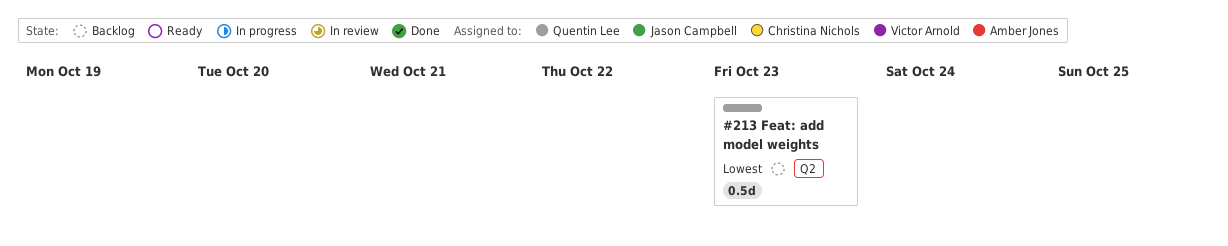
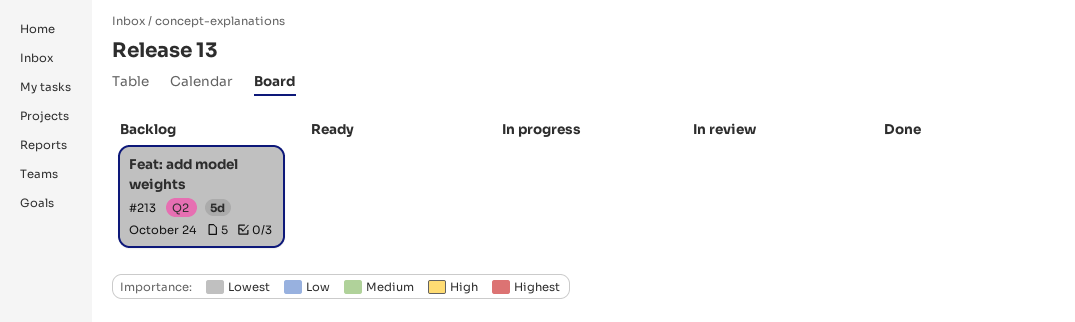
#213, estimate: 0.5d -> 5d
#213, due: Oct 23 -> Oct 24

